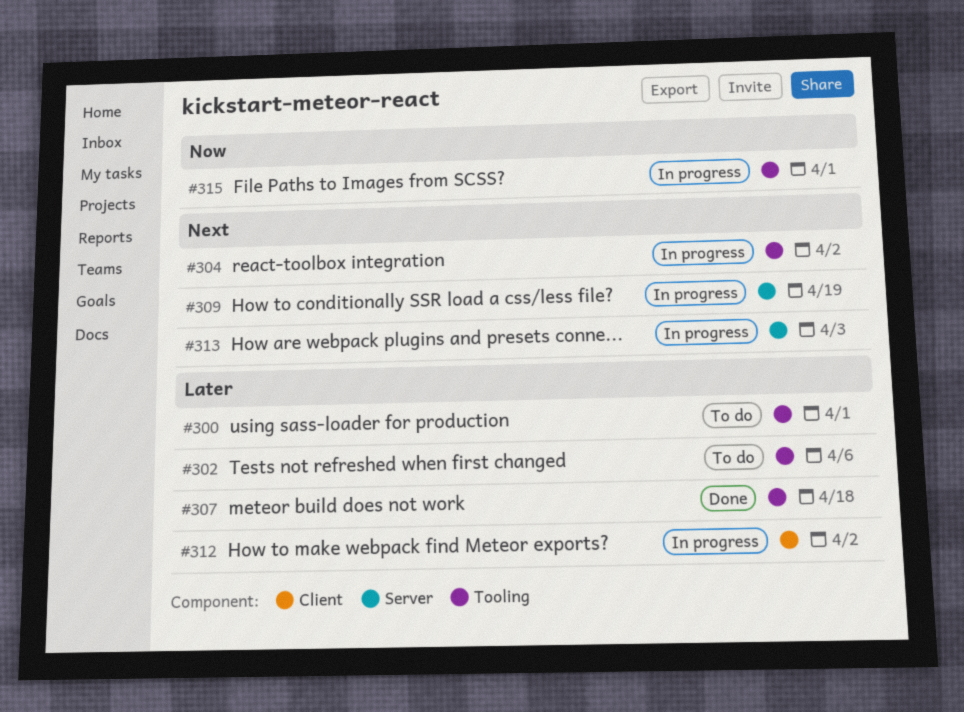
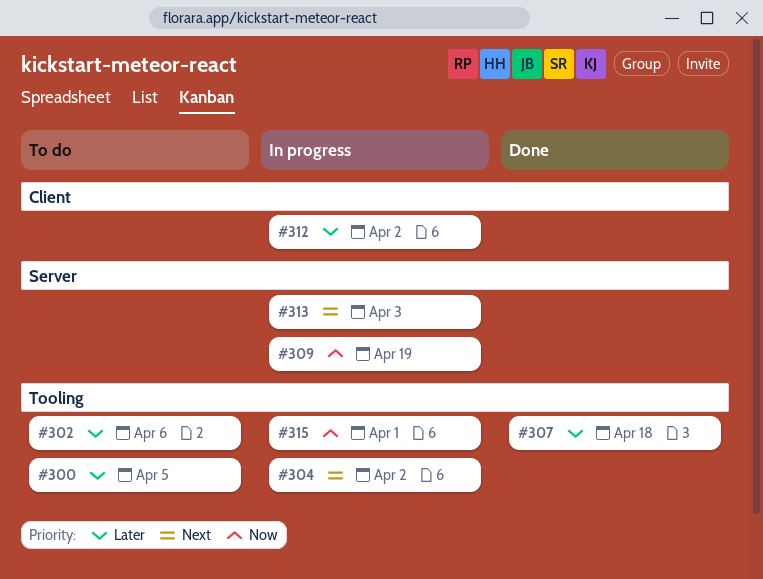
#300, due: Apr 1 -> Apr 5
#309, priority: Next -> Now

